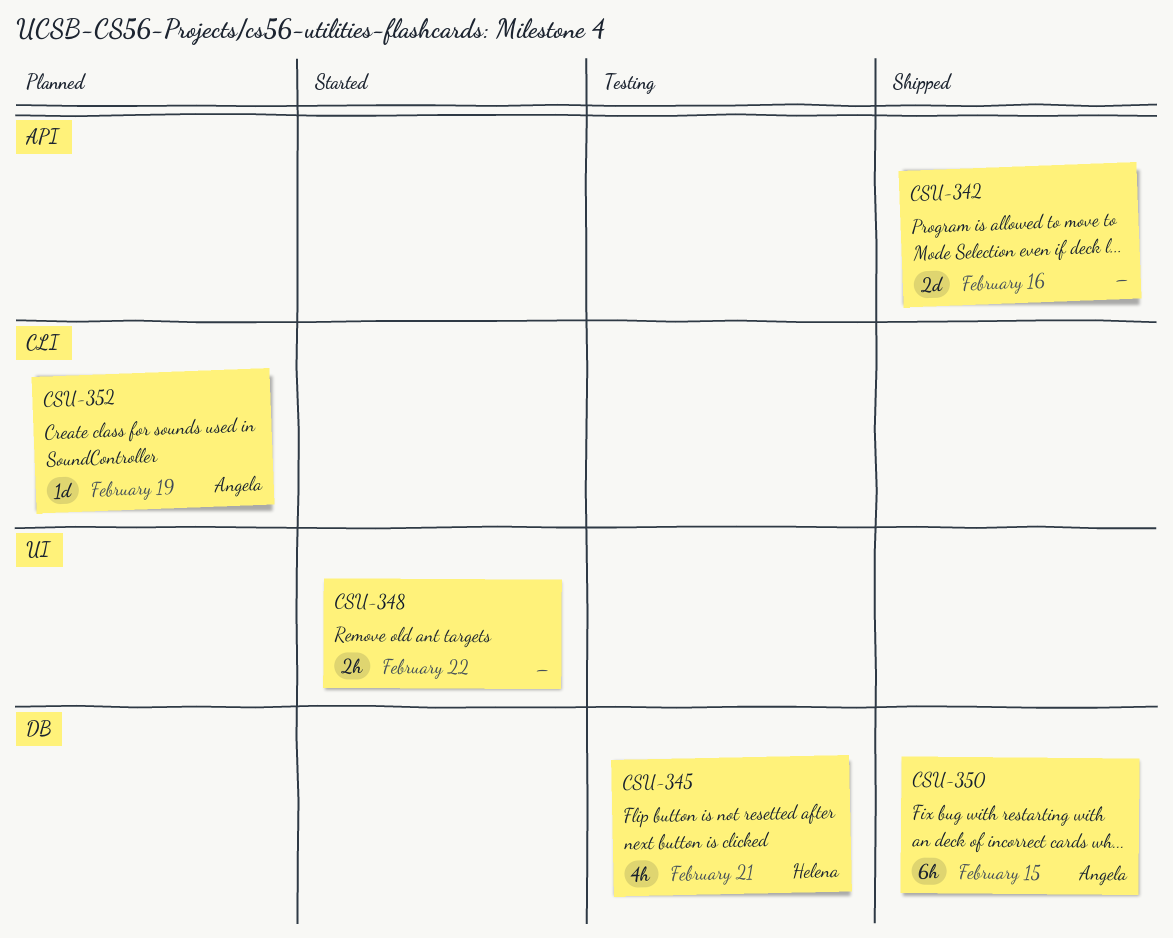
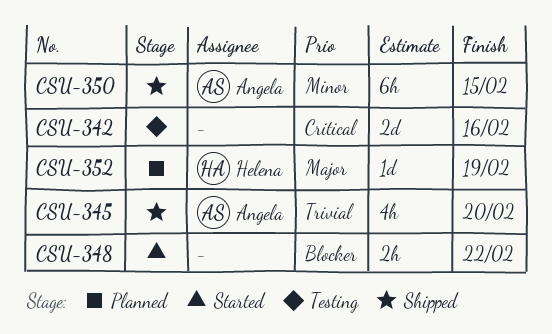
CSU-342, status: Shipped -> Testing
CSU-345, status: Testing -> Shipped
CSU-345, owner: Helena -> Angela
CSU-345, due: Feb 21 -> Feb 20
CSU-352, owner: Angela -> Helena

